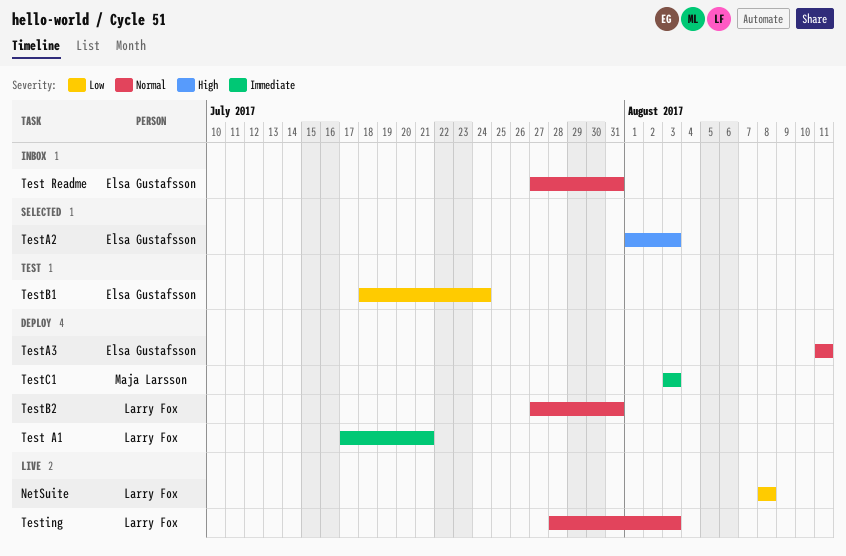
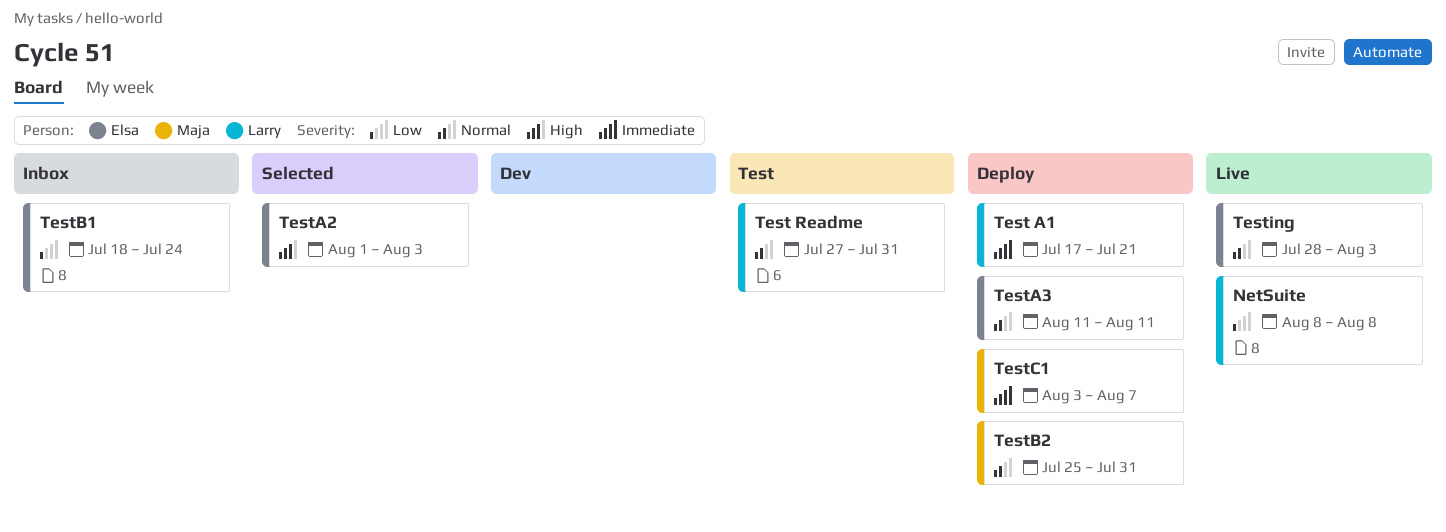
Test Readme, status: Inbox -> Test
Test Readme, owner: Elsa Gustafsson -> Larry Fox
TestB1, status: Test -> Inbox
TestB2, owner: Larry Fox -> Maja Larsson
TestB2, start: Jul 27 -> Jul 25
TestC1, due: Aug 3 -> Aug 7
Testing, owner: Larry Fox -> Elsa Gustafsson

